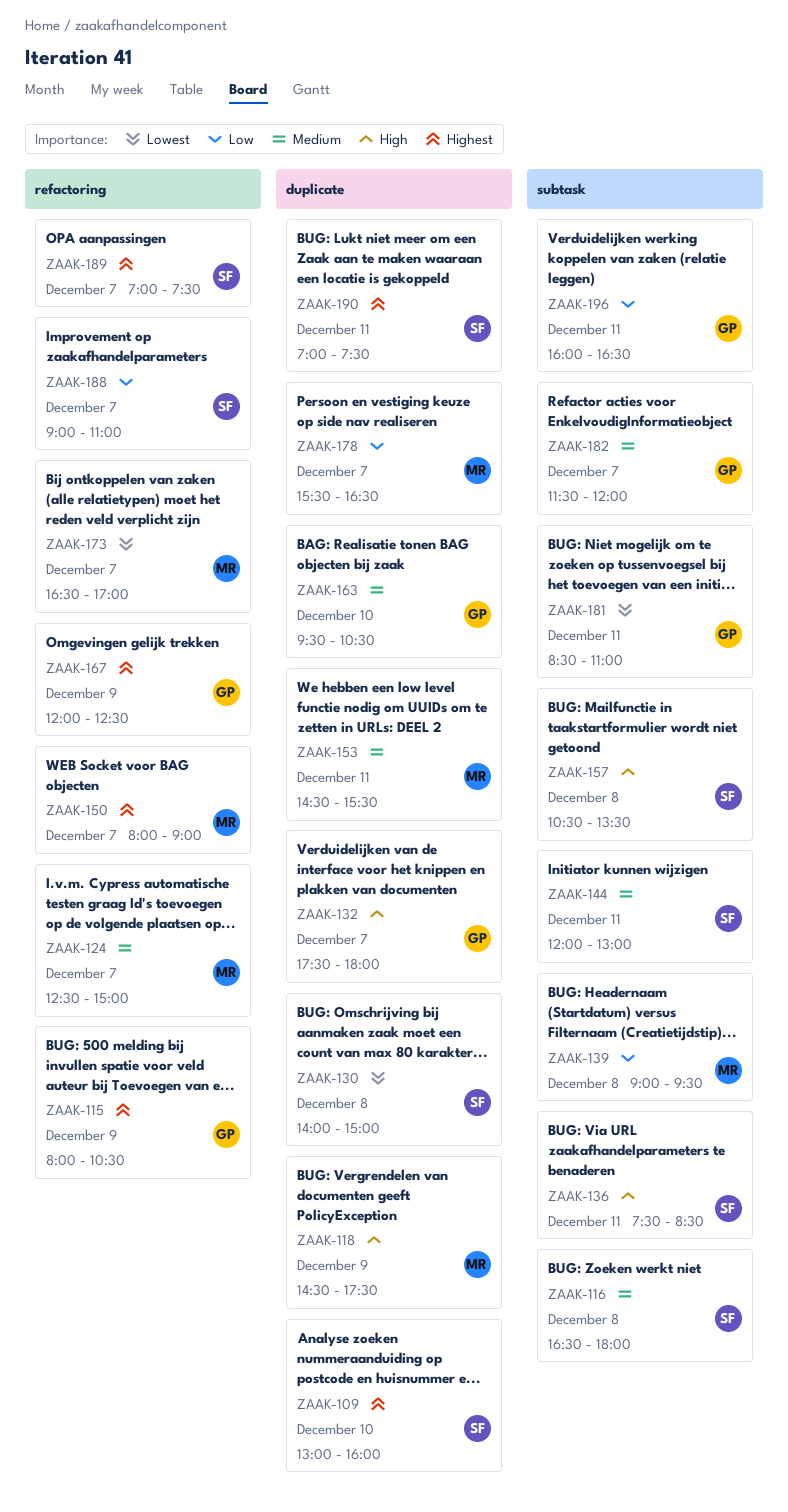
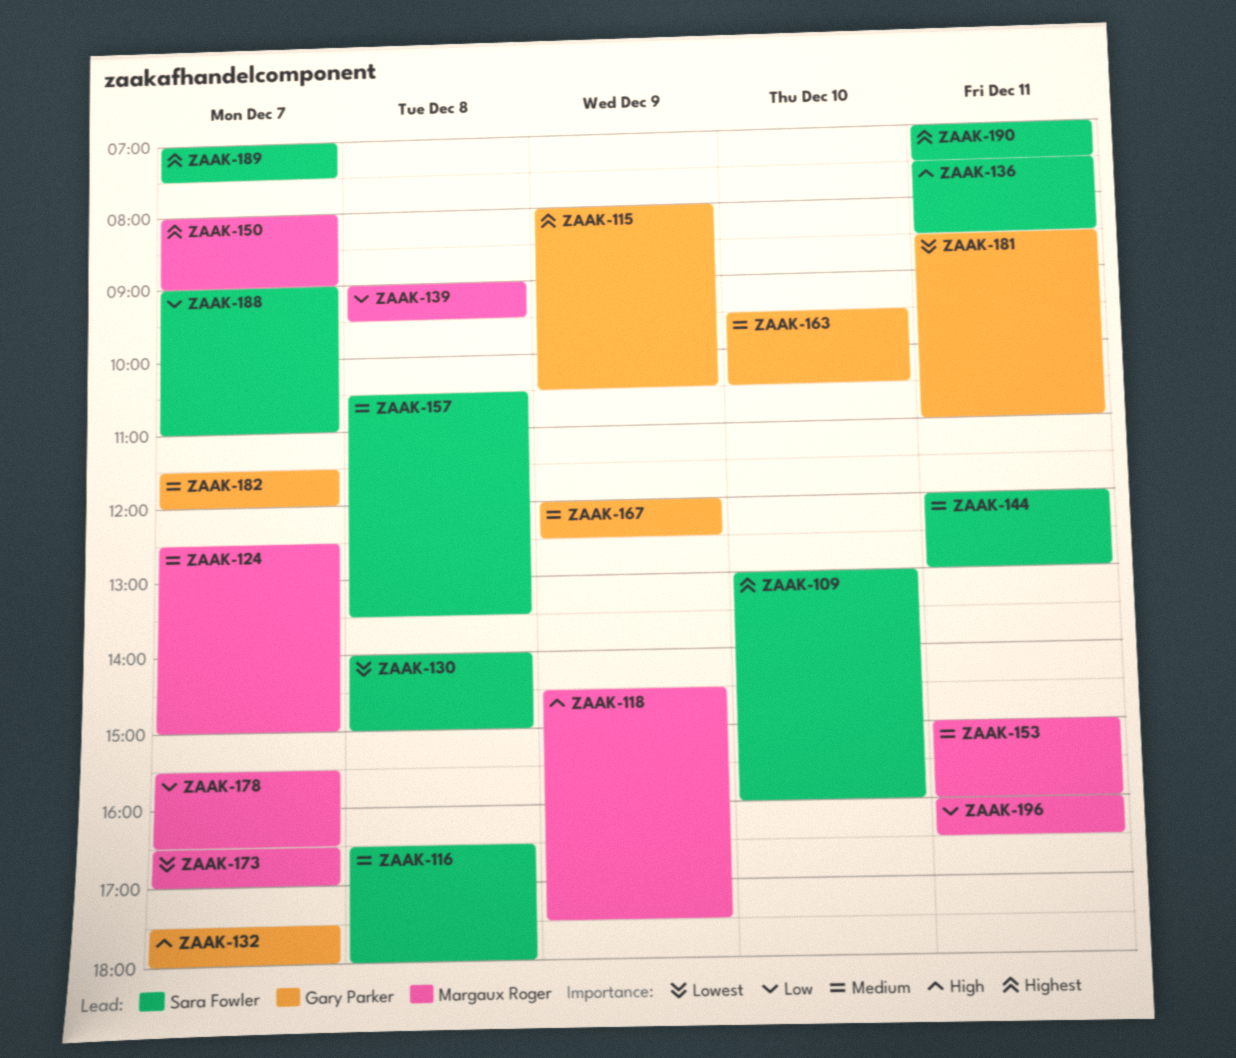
ZAAK-153, begins: 14:30 -> 15:00
ZAAK-153, ends: 15:30 -> 16:00
ZAAK-157, priority: High -> Medium
ZAAK-167, priority: Highest -> Medium
ZAAK-196, owner: Gary Parker -> Margaux Roger

